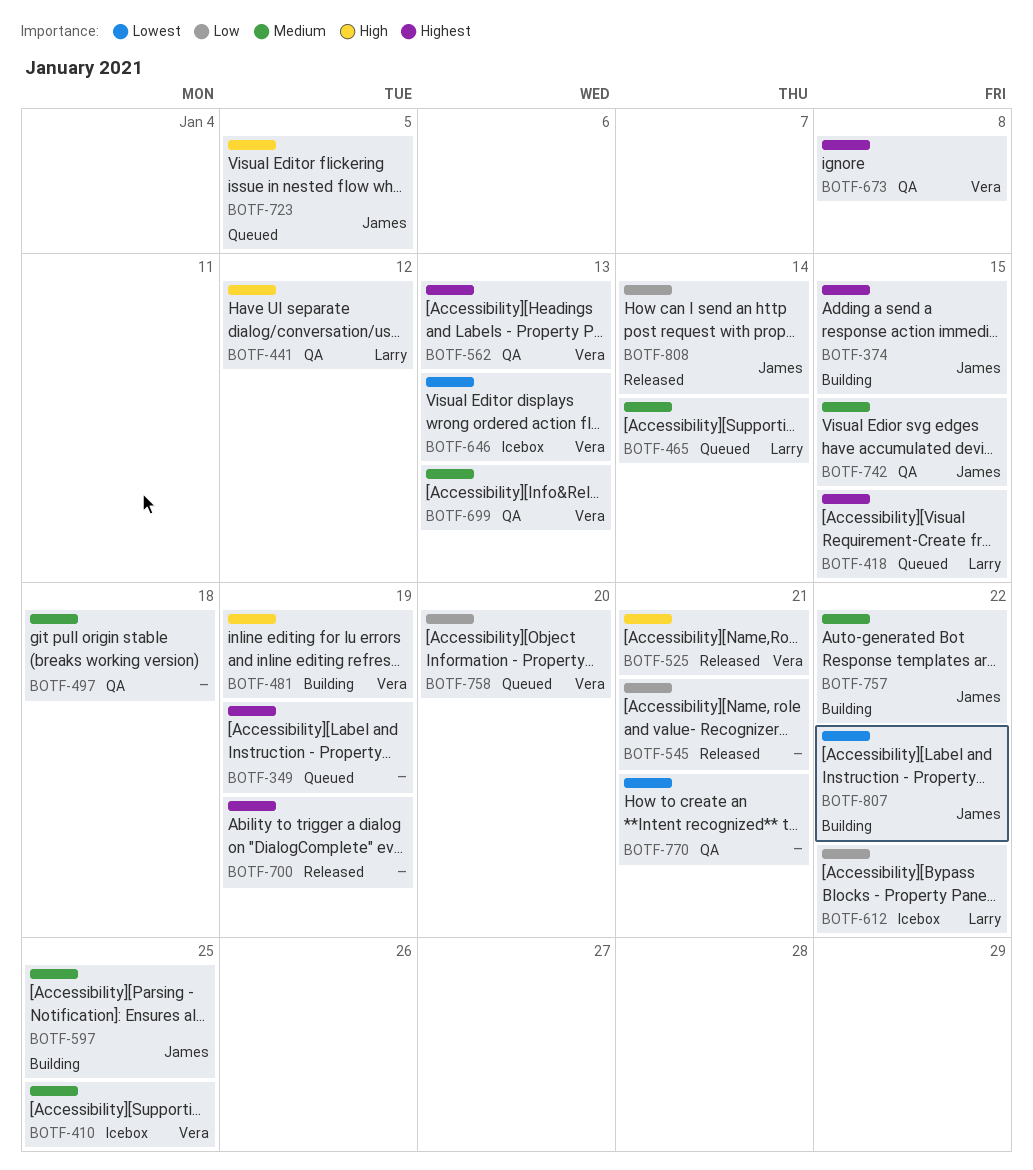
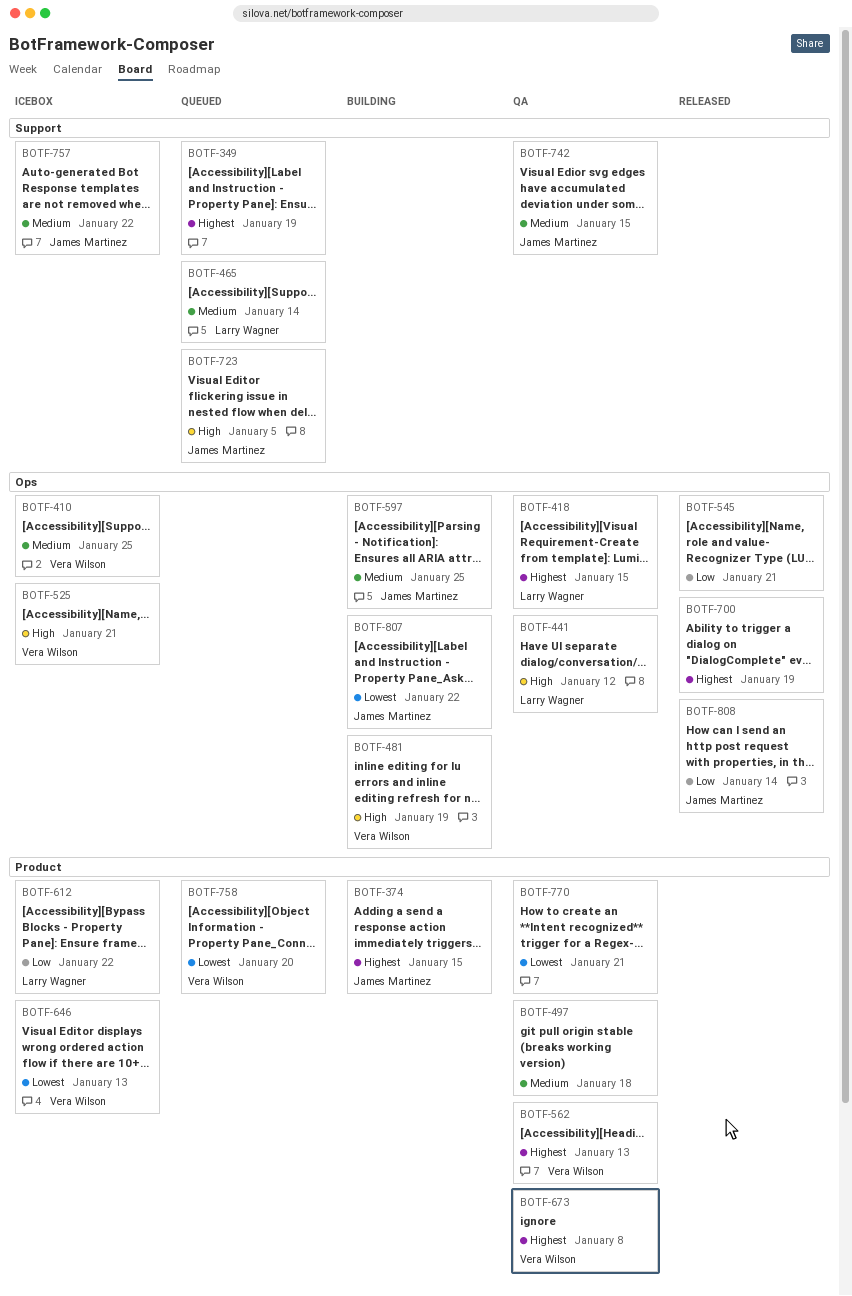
BOTF-418, status: Queued -> QA
BOTF-525, status: Released -> Icebox
BOTF-699: present -> none
BOTF-757, status: Building -> Icebox
BOTF-758, priority: Low -> Lowest

